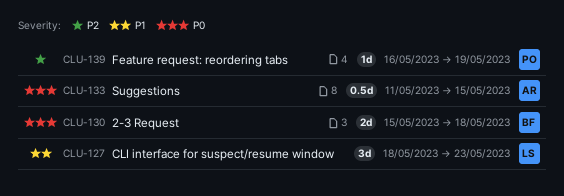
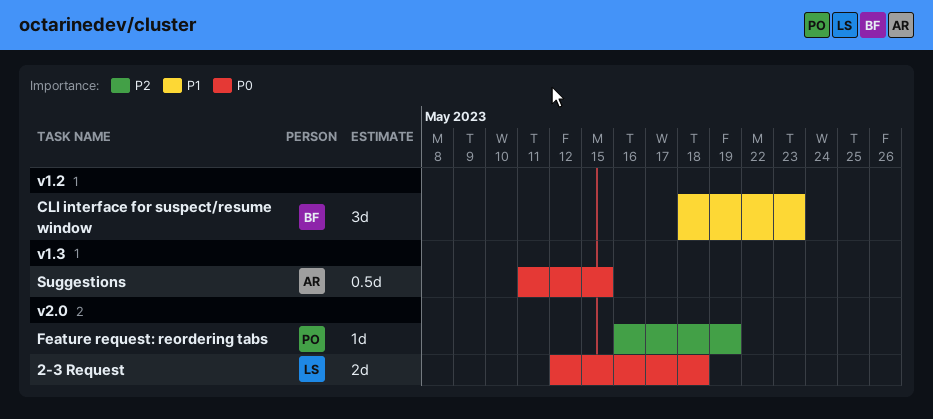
2-3 Request, owner: BF -> LS
2-3 Request, start: May 15 -> May 12
CLI interface for suspect/resume window, owner: LS -> BF

